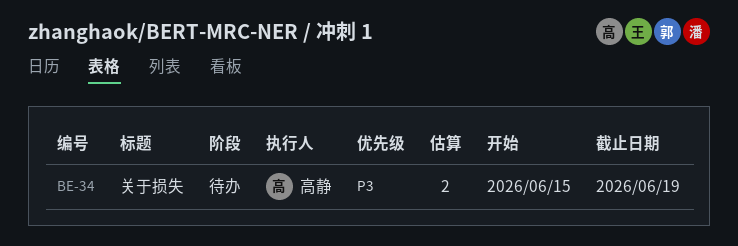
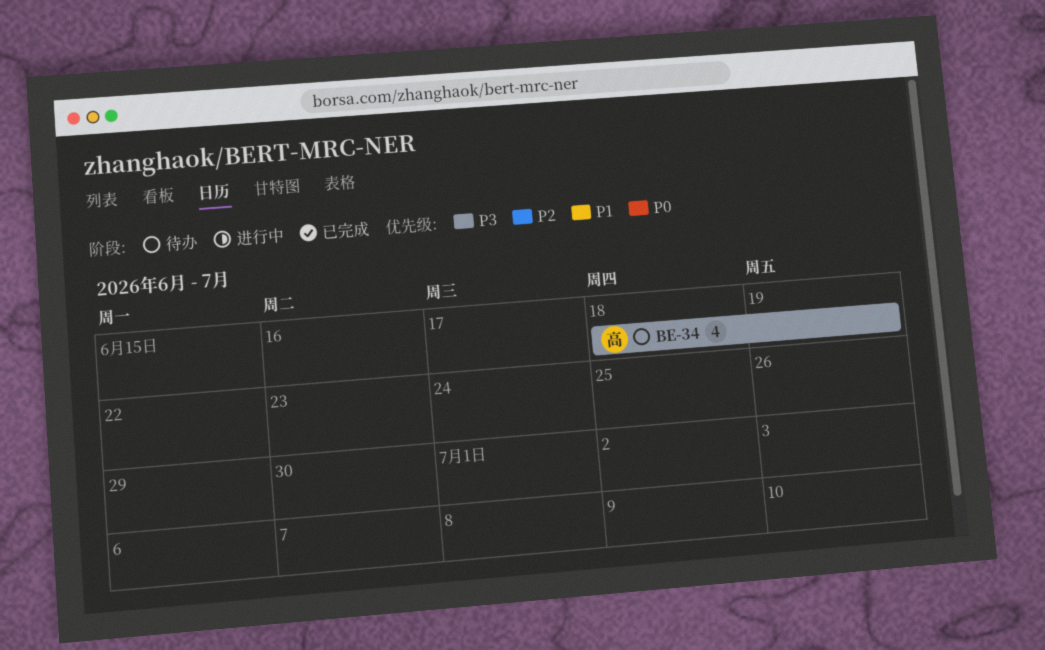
BE-34, estimate: 2 -> 4
BE-34, start: Jun 15 -> Jun 18

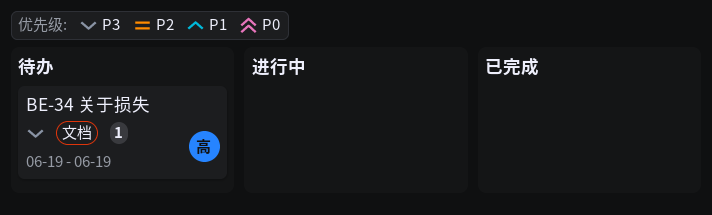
BE-34, estimate: 4 -> 1
BE-34, start: Jun 18 -> Jun 19

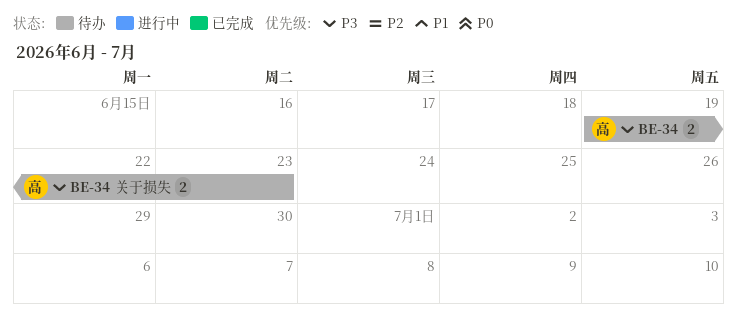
BE-34, estimate: 1 -> 2
BE-34, due: Jun 19 -> Jun 23

